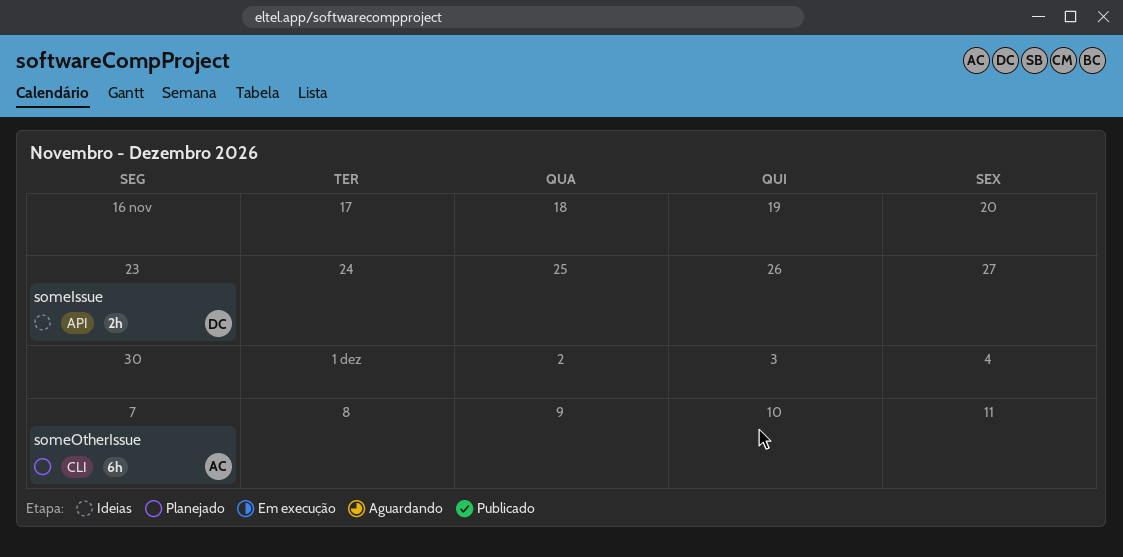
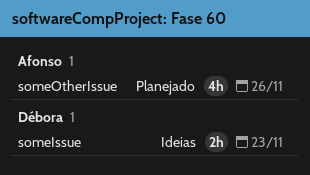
someOtherIssue, estimate: 6h -> 4h
someOtherIssue, due: Dec 7 -> Nov 26

